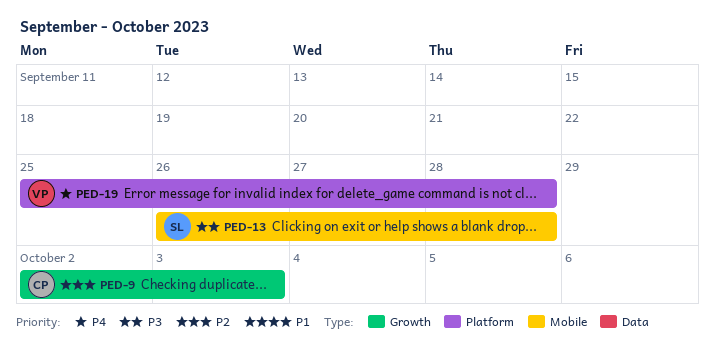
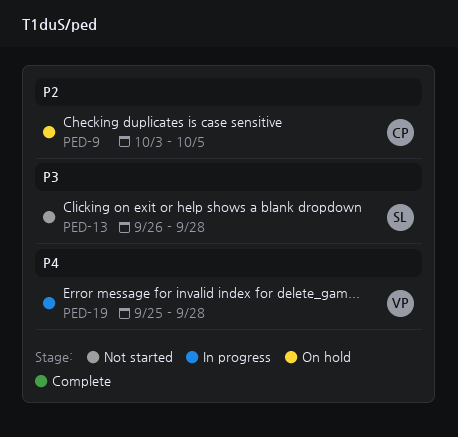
PED-9, start: Oct 2 -> Oct 3
PED-9, due: Oct 3 -> Oct 5

